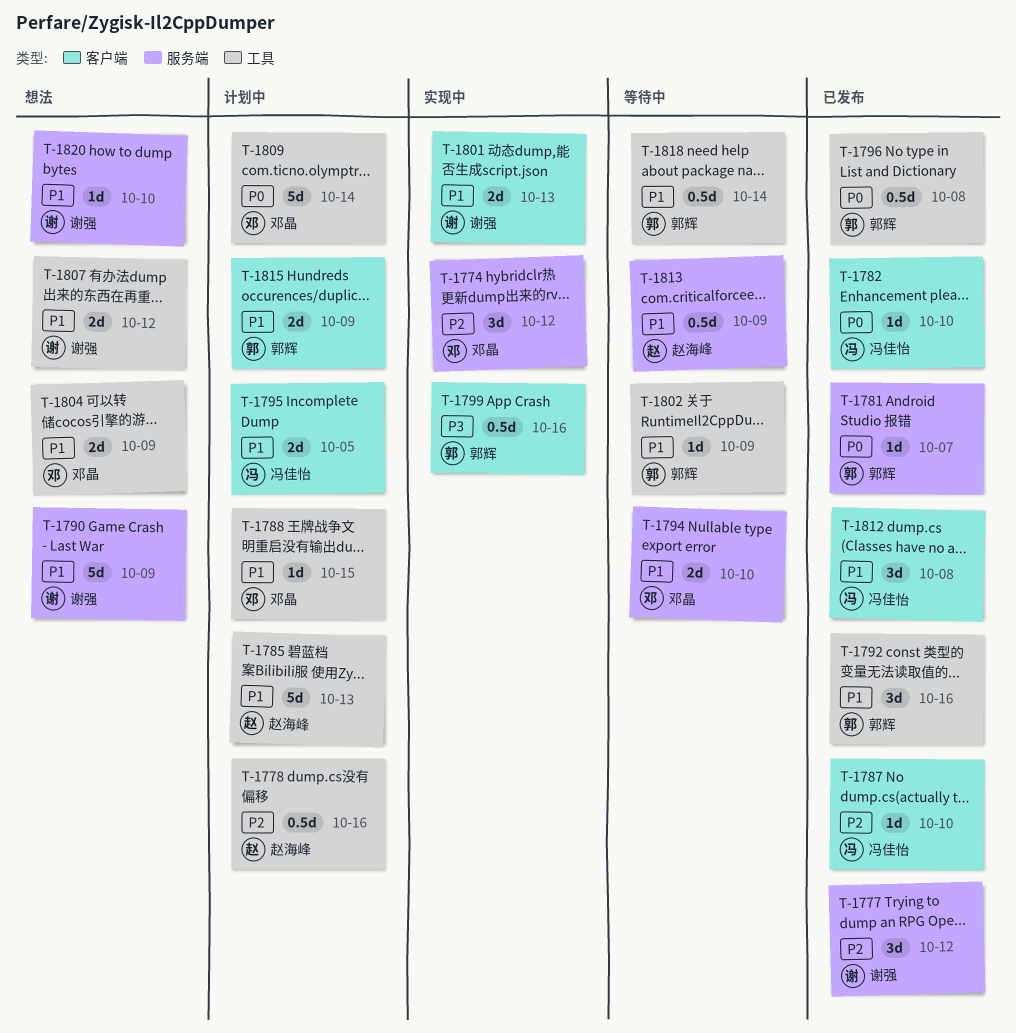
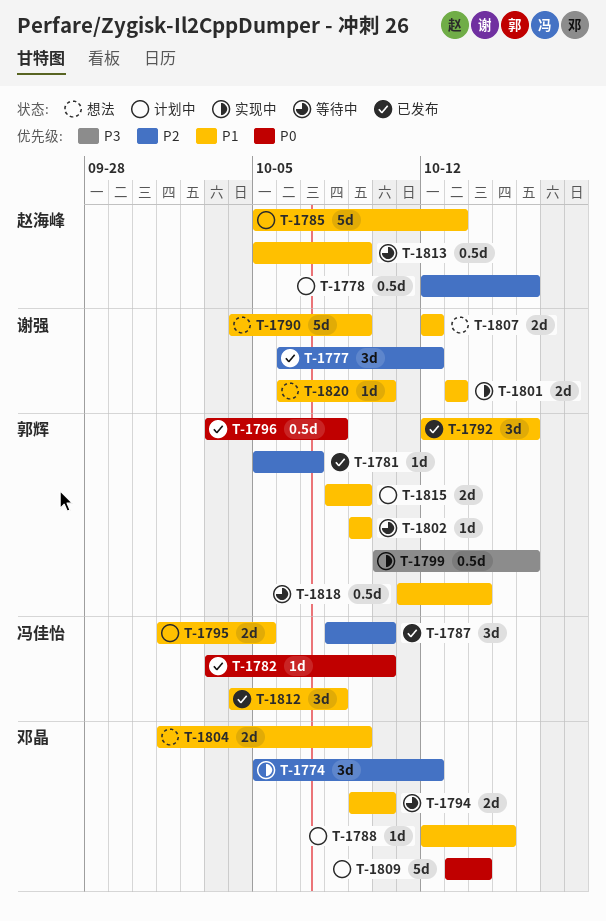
T-1781, priority: P0 -> P2
T-1787, estimate: 1d -> 3d

